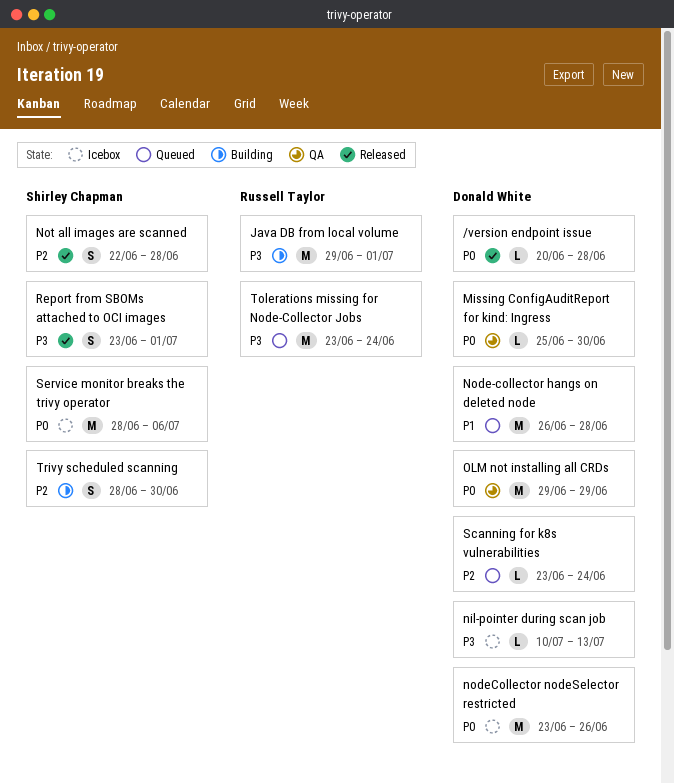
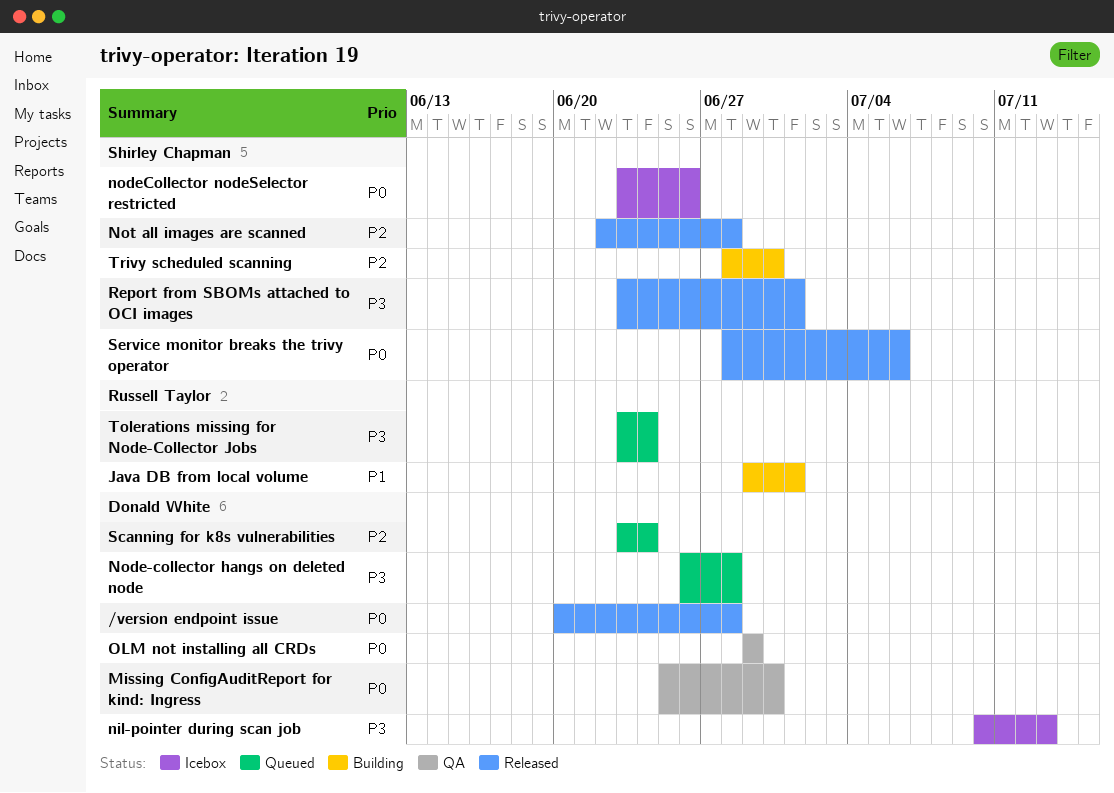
Java DB from local volume, priority: P3 -> P1
Node-collector hangs on deleted node, priority: P1 -> P3
nodeCollector nodeSelector restricted, owner: Donald White -> Shirley Chapman
Service monitor breaks the trivy operator, status: Icebox -> Released

